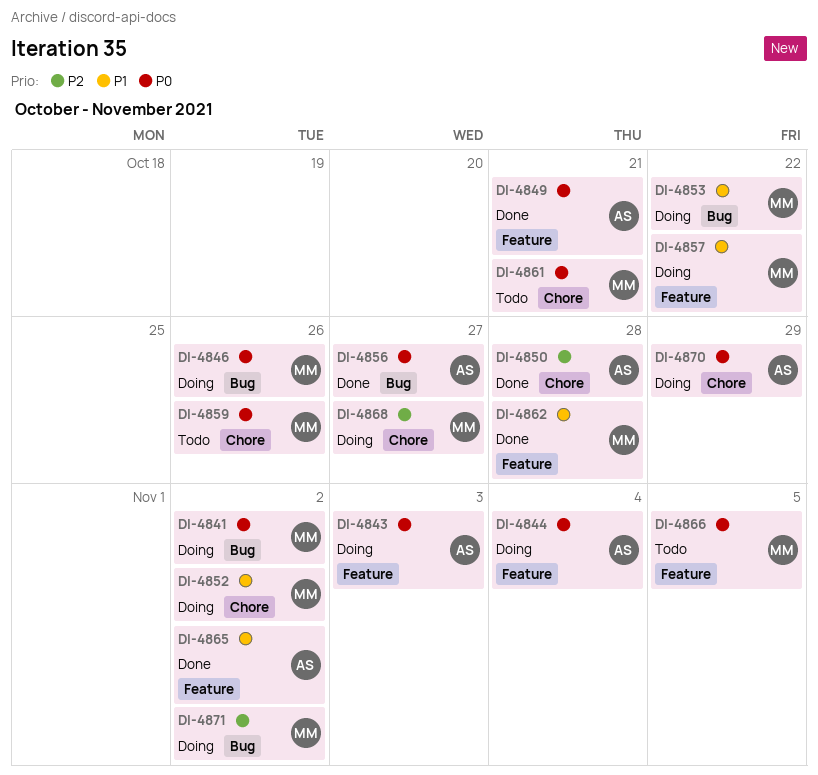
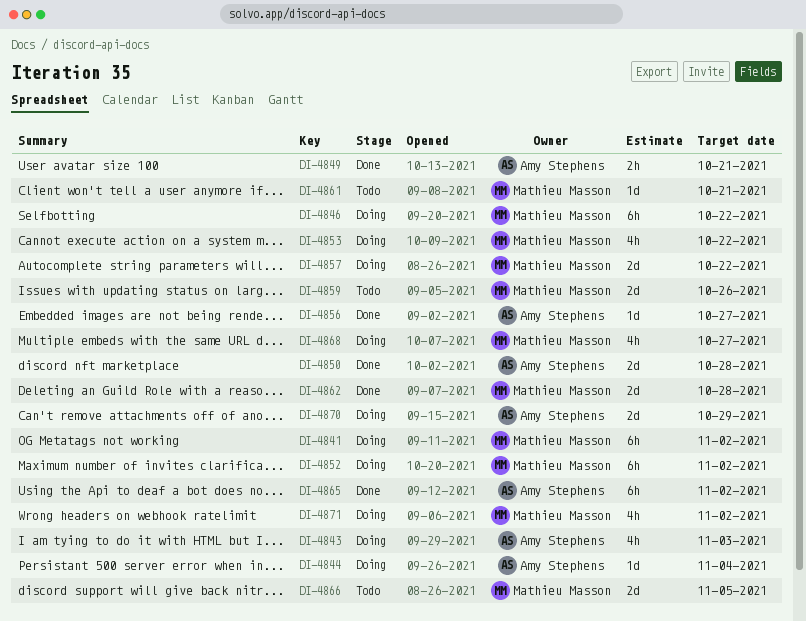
DI-4846, due: Oct 26 -> Oct 22

